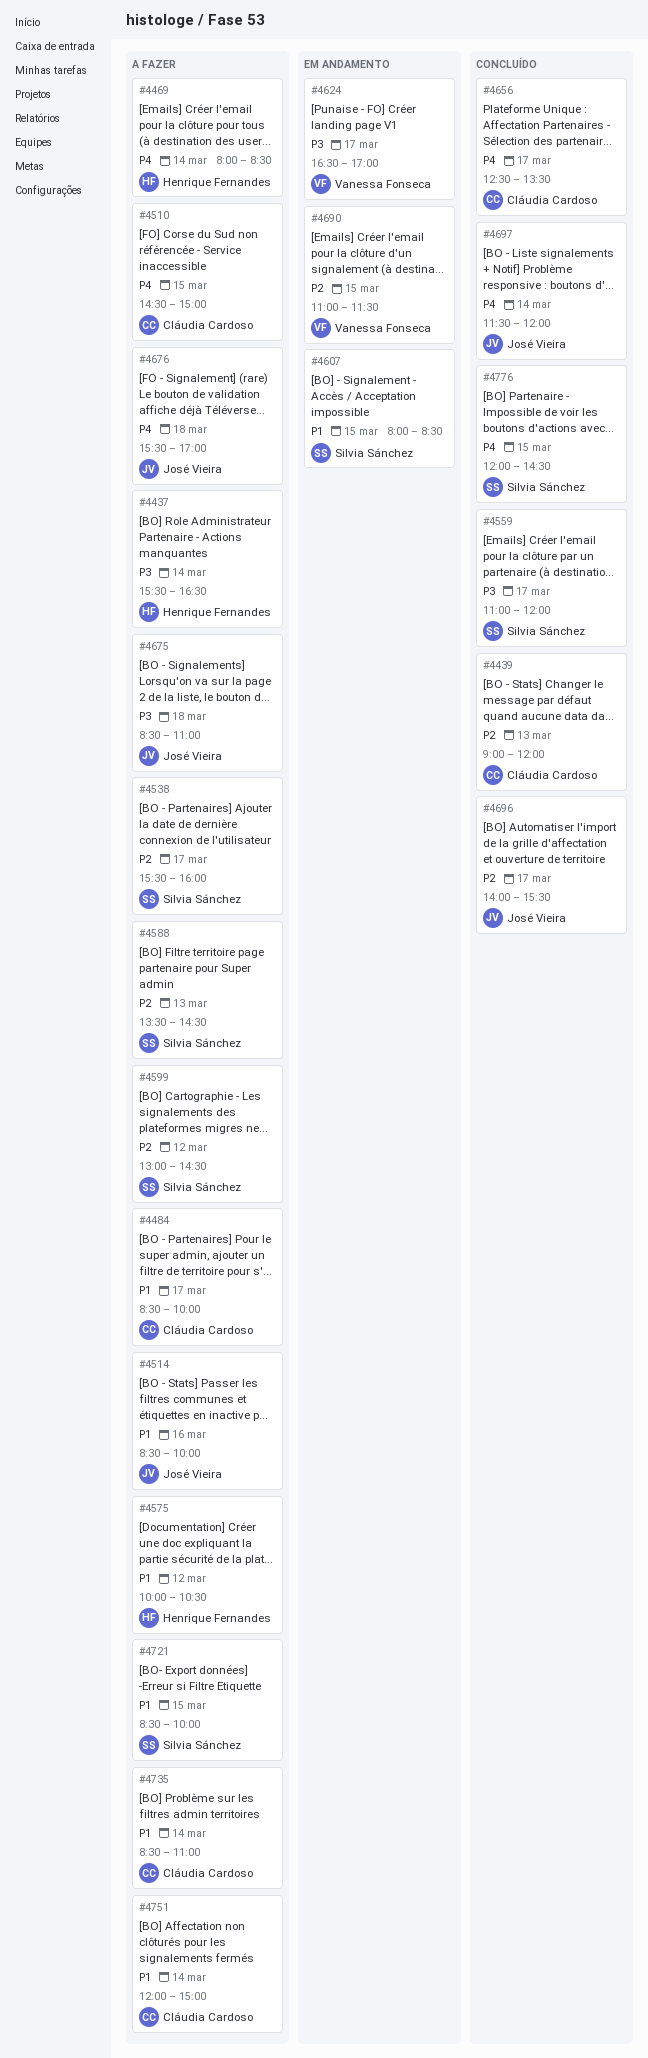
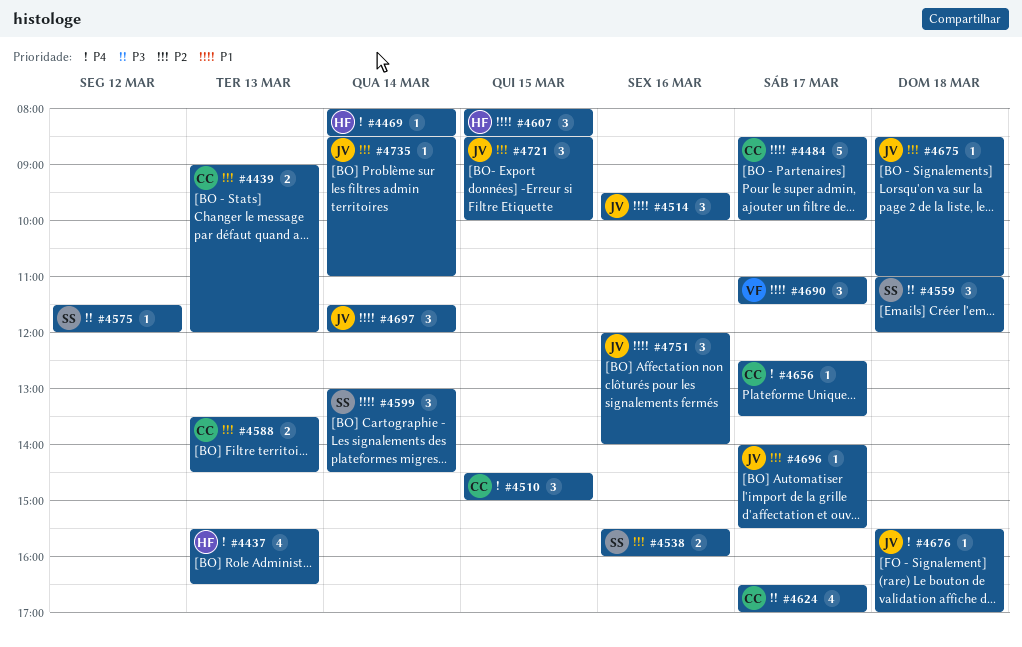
#4437, priority: P3 -> P4
#4437, day: Mar 14 -> Mar 13
#4514, begins: 08:30 -> 09:30
#4538, day: Mar 17 -> Mar 16
#4559, day: Mar 17 -> Mar 18
#4575, owner: Henrique Fernandes -> Silvia Sánchez
#4575, priority: P1 -> P3
#4575, begins: 10:00 -> 11:30
#4575, ends: 10:30 -> 12:00
#4588, owner: Silvia Sánchez -> Cláudia Cardoso
#4599, priority: P2 -> P1
#4599, day: Mar 12 -> Mar 14
#4607, owner: Silvia Sánchez -> Henrique Fernandes
#4624, owner: Vanessa Fonseca -> Cláudia Cardoso
#4675, priority: P3 -> P2
#4690, priority: P2 -> P1
#4690, day: Mar 15 -> Mar 17
#4697, priority: P4 -> P1
#4721, owner: Silvia Sánchez -> José Vieira
#4721, priority: P1 -> P2
#4735, owner: Cláudia Cardoso -> José Vieira
#4735, priority: P1 -> P2
#4751, owner: Cláudia Cardoso -> José Vieira
#4751, day: Mar 14 -> Mar 16
#4751, ends: 15:00 -> 14:00
#4776: present -> none

